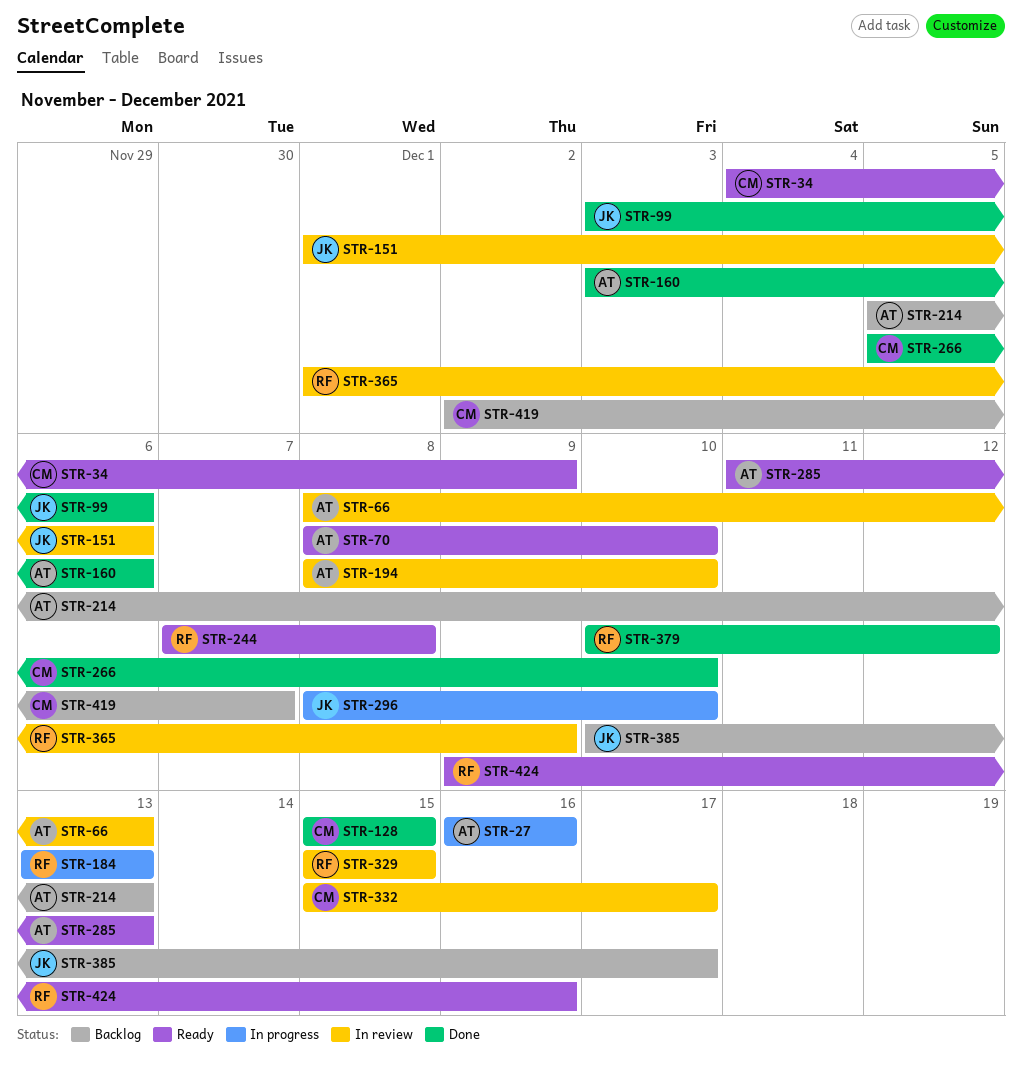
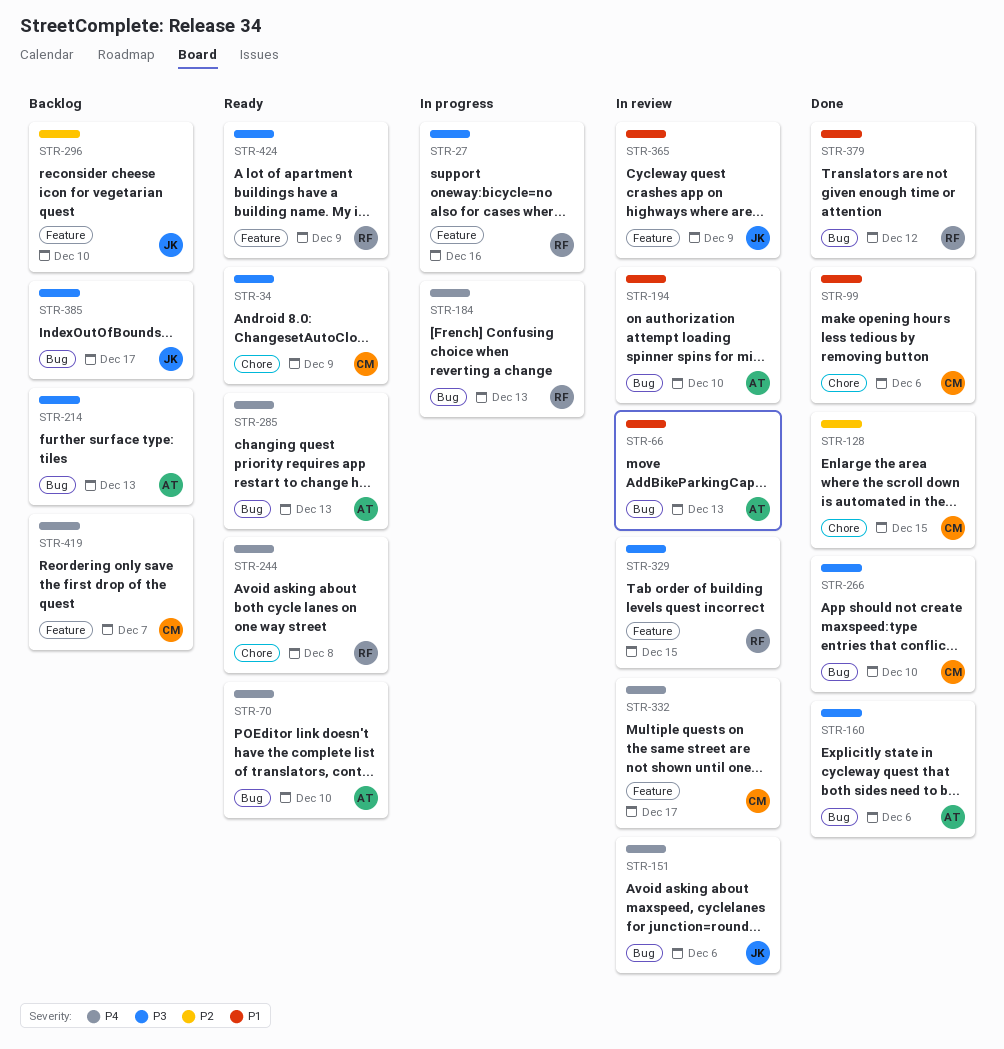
STR-27, owner: AT -> RF
STR-99, owner: JK -> CM
STR-296, status: In progress -> Backlog
STR-365, owner: RF -> JK
STR-424, due: Dec 16 -> Dec 9

